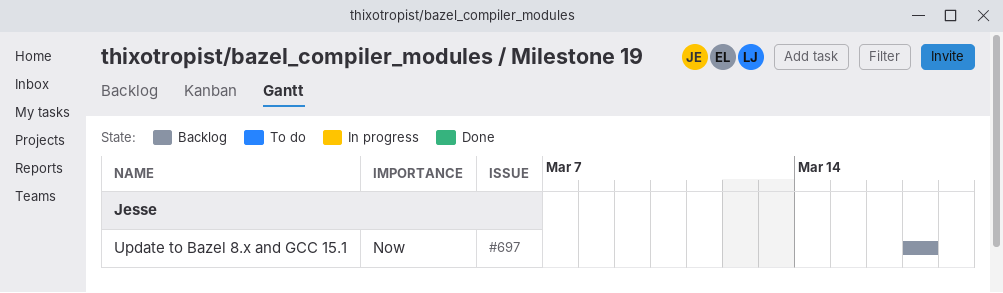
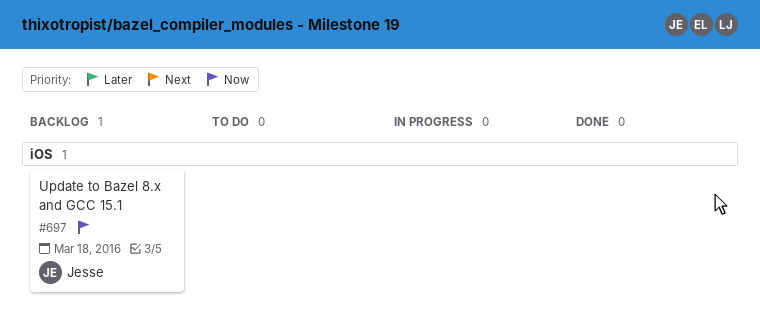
#697, due: Mar 17 -> Mar 18

